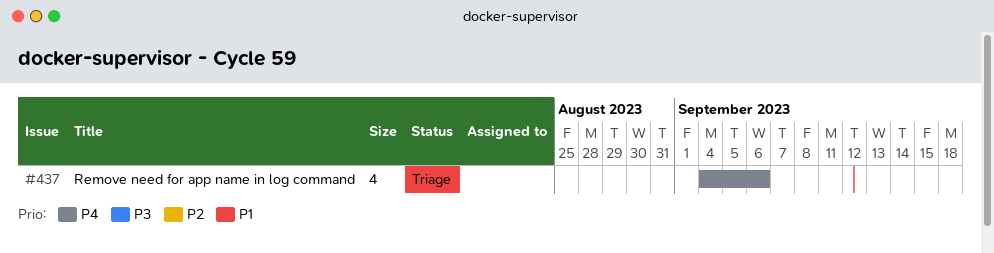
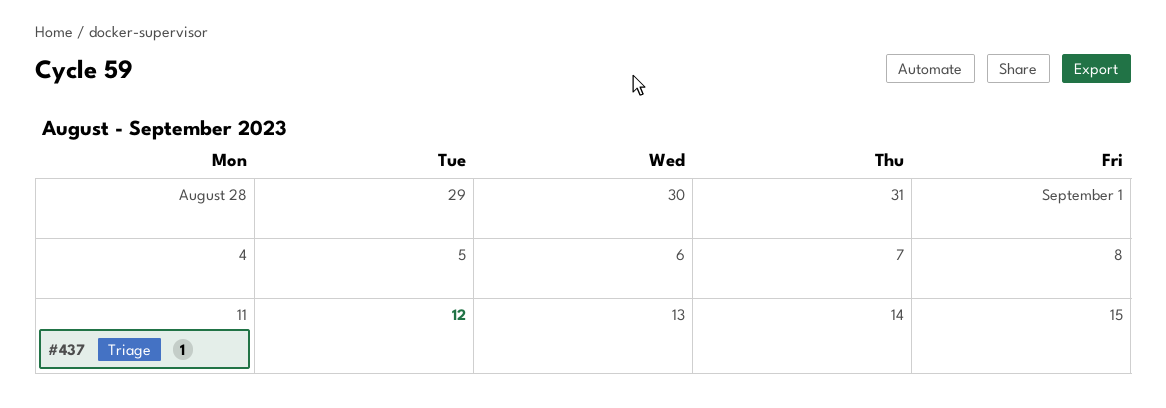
#437, estimate: 4 -> 1
#437, due: Sep 6 -> Sep 11

